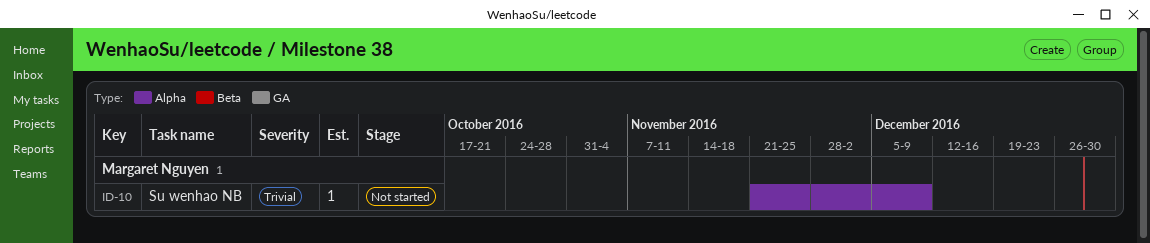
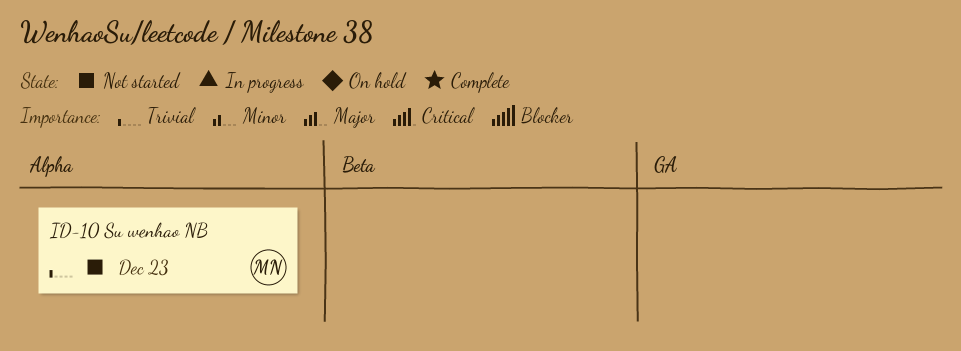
ID-10, due: Dec 9 -> Dec 23

